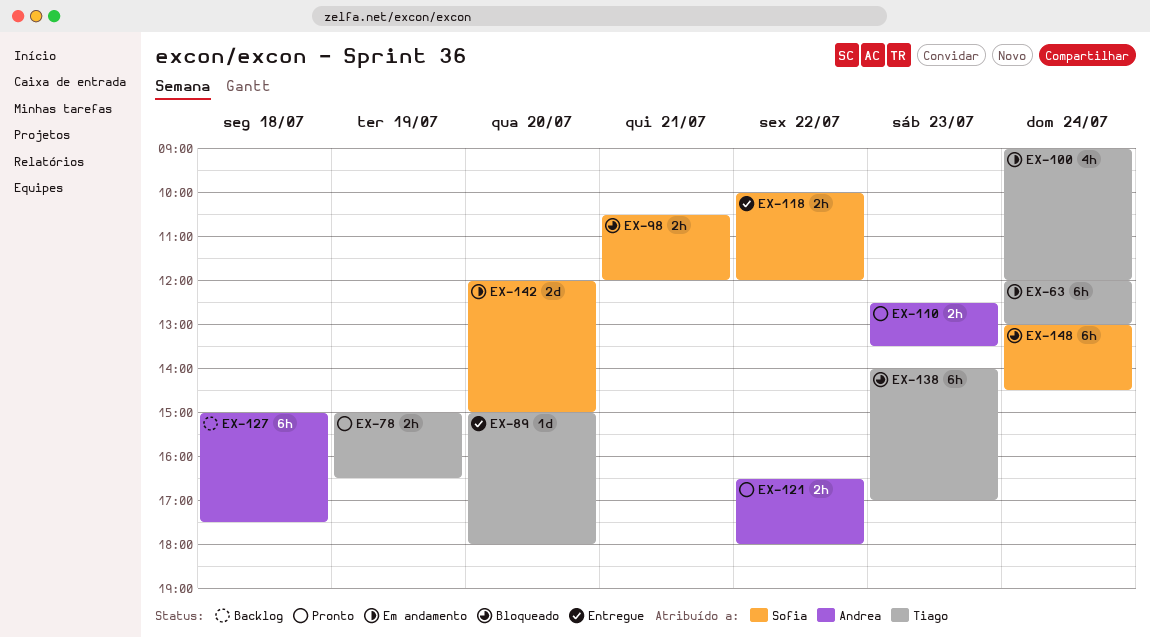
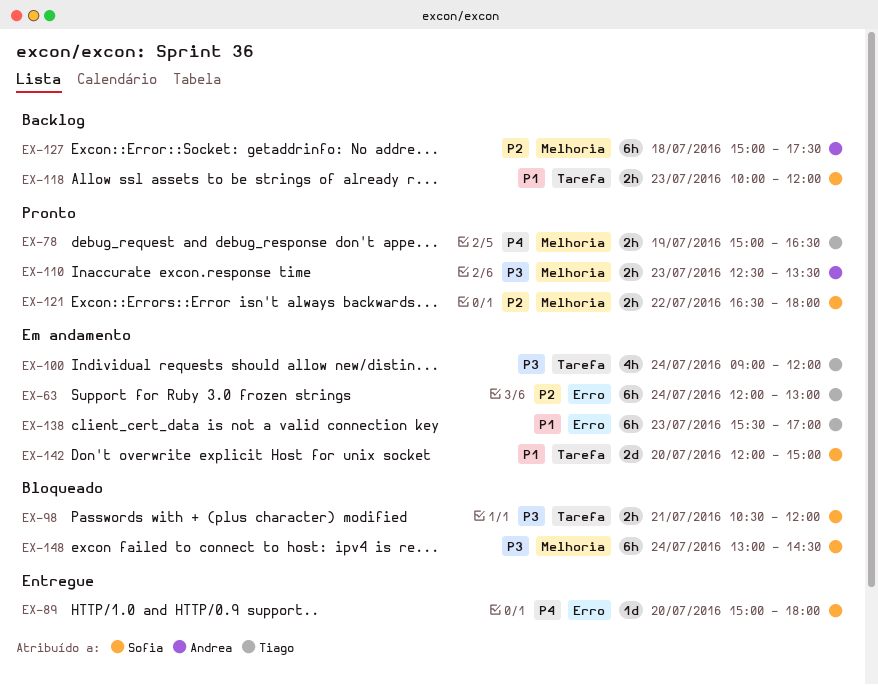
EX-89, owner: Tiago -> Sofia
EX-118, status: Entregue -> Backlog
EX-118, day: Jul 22 -> Jul 23
EX-121, owner: Andrea -> Sofia
EX-138, status: Bloqueado -> Em andamento
EX-138, begins: 14:00 -> 15:30

